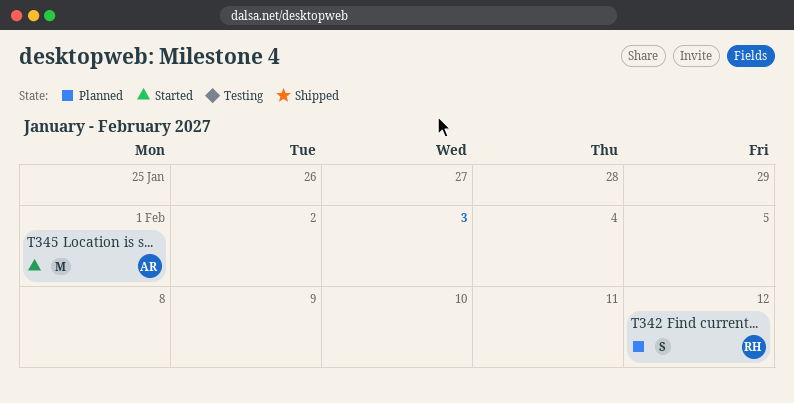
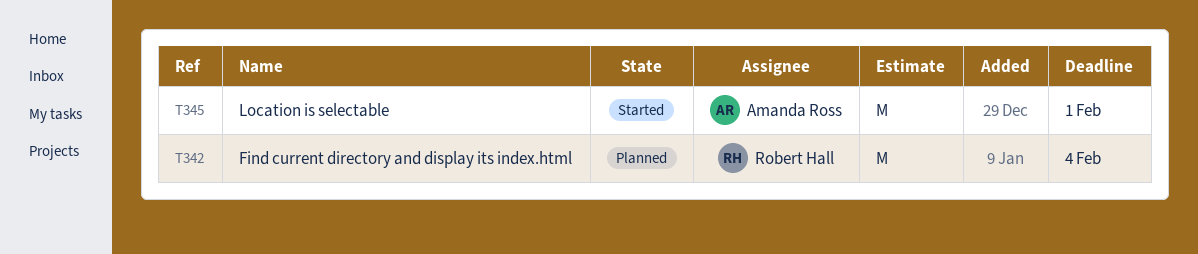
T342, estimate: S -> M
T342, due: Feb 12 -> Feb 4

